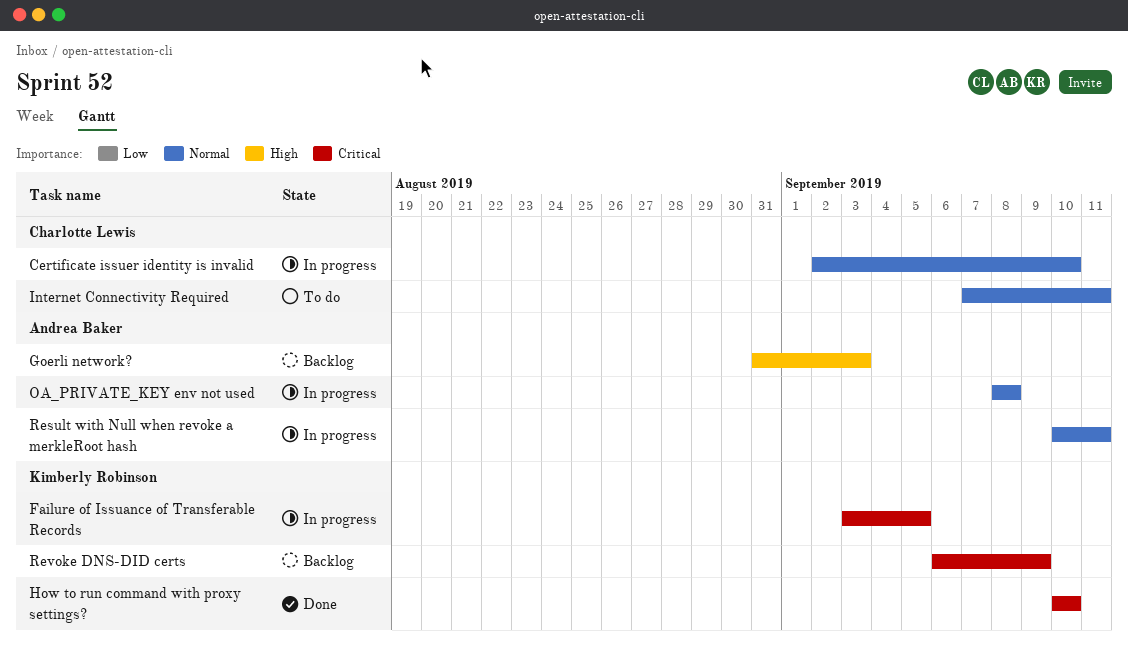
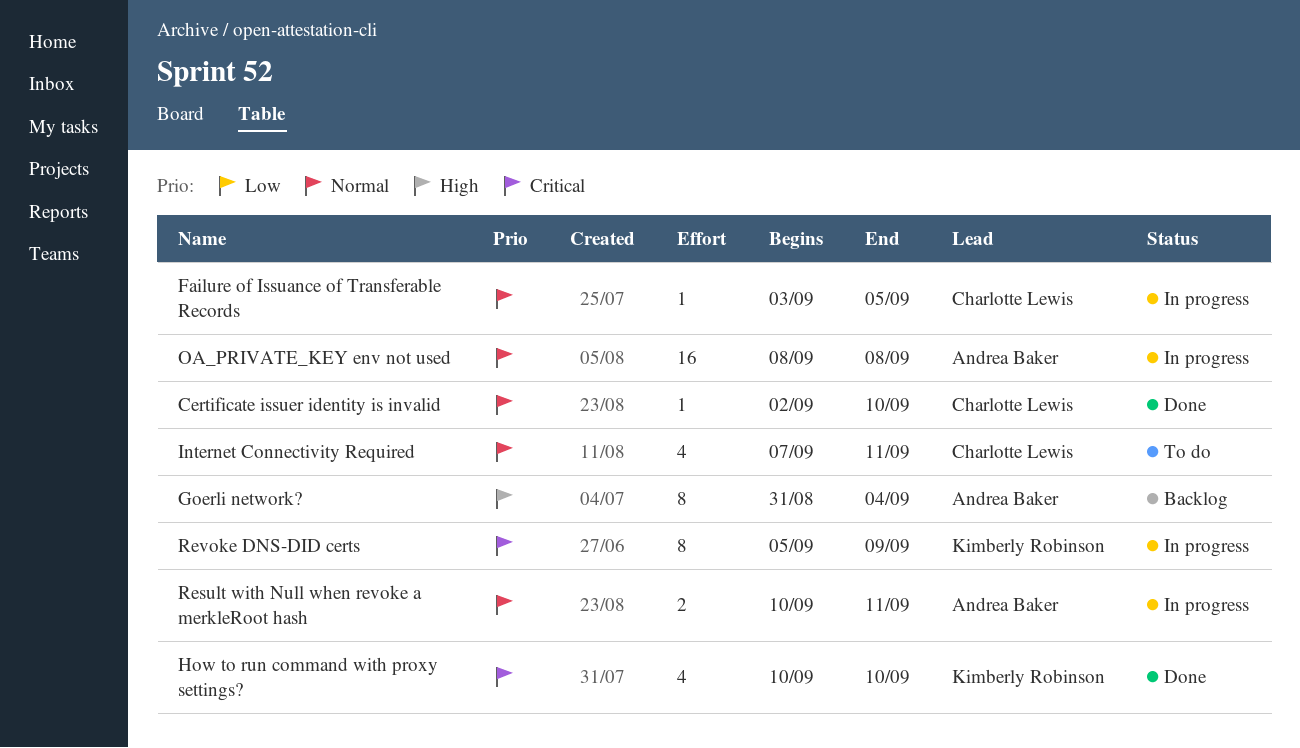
Certificate issuer identity is invalid, status: In progress -> Done
Failure of Issuance of Transferable Records, owner: Kimberly Robinson -> Charlotte Lewis
Failure of Issuance of Transferable Records, priority: Critical -> Normal
Goerli network?, due: Sep 3 -> Sep 4
Revoke DNS-DID certs, status: Backlog -> In progress
Revoke DNS-DID certs, start: Sep 6 -> Sep 5

